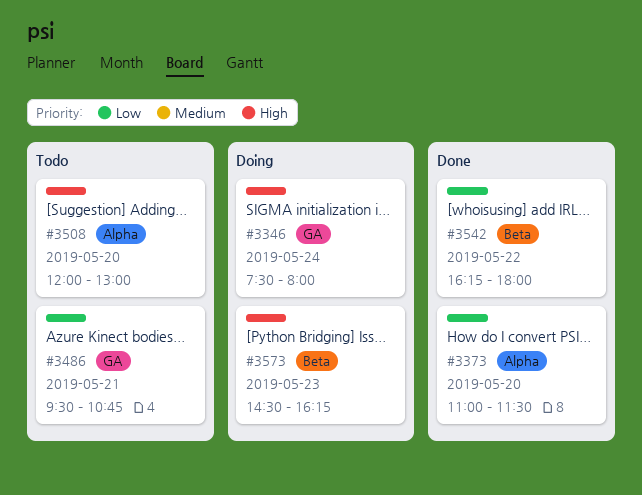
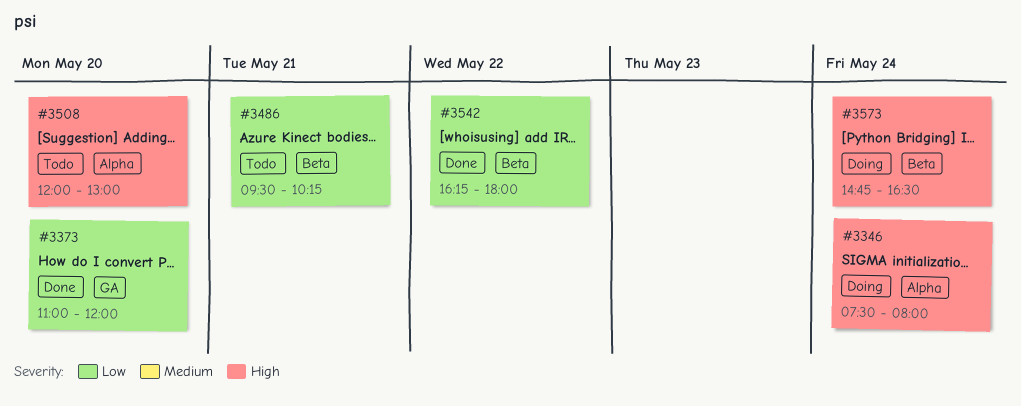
#3346, label: GA -> Alpha
#3373, label: Alpha -> GA
#3373, ends: 11:30 -> 12:00
#3486, label: GA -> Beta
#3486, ends: 10:45 -> 10:15
#3573, day: May 23 -> May 24
#3573, begins: 14:30 -> 14:45
#3573, ends: 16:15 -> 16:30

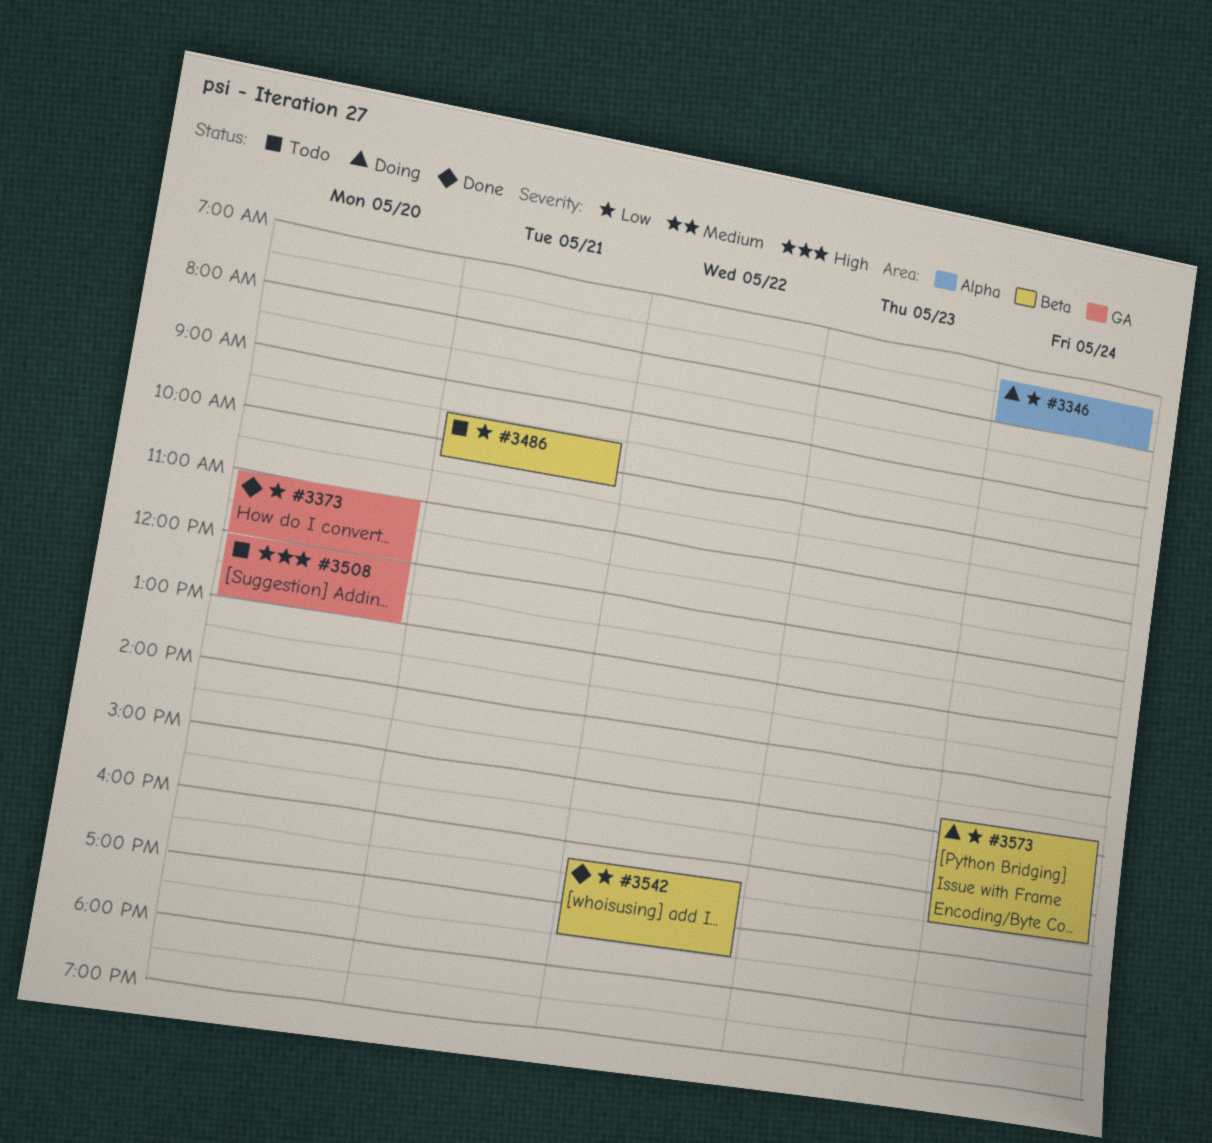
#3346, priority: High -> Low
#3346, begins: 07:30 -> 07:15
#3508, label: Alpha -> GA
#3542, ends: 18:00 -> 17:30
#3573, priority: High -> Low

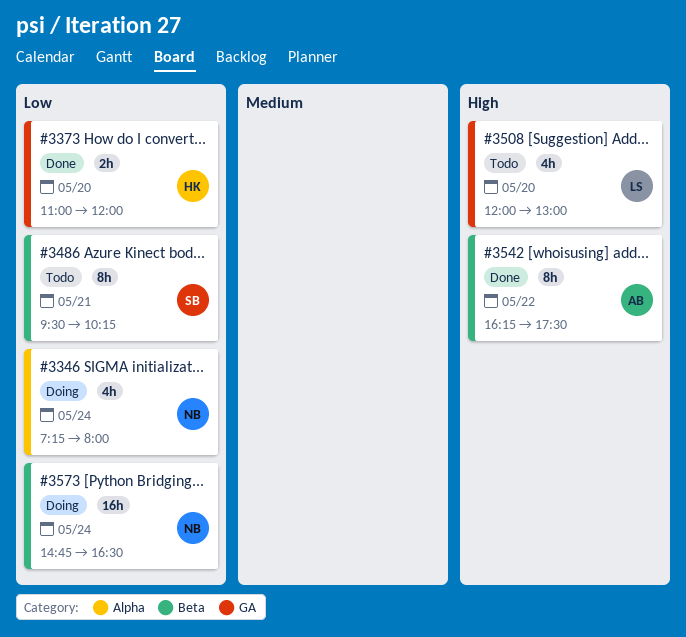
#3542, priority: Low -> High

